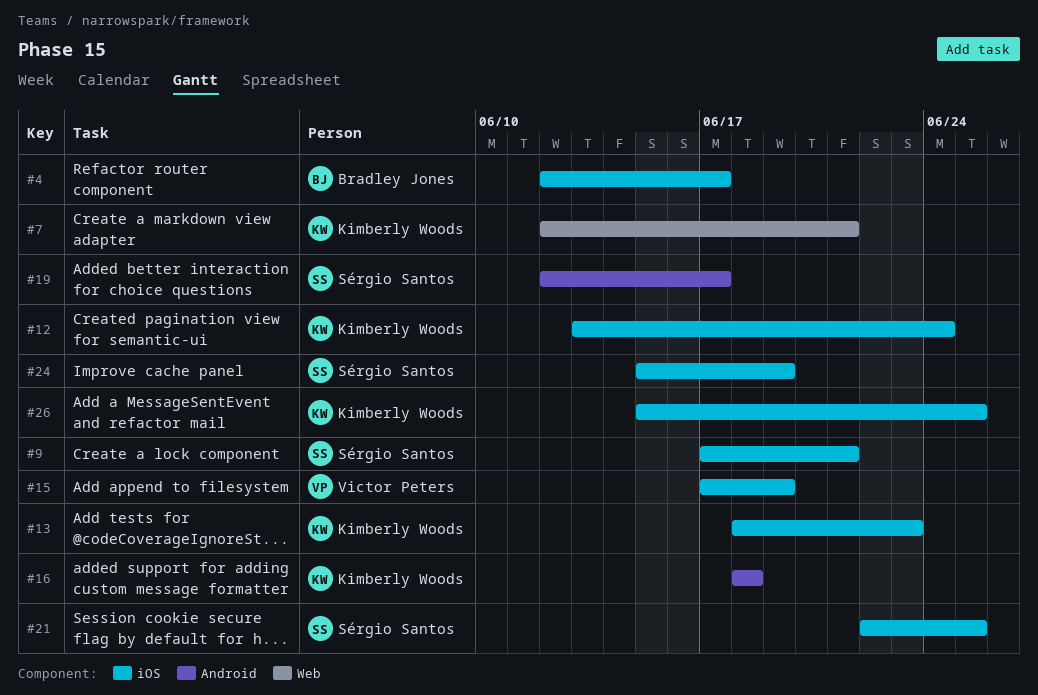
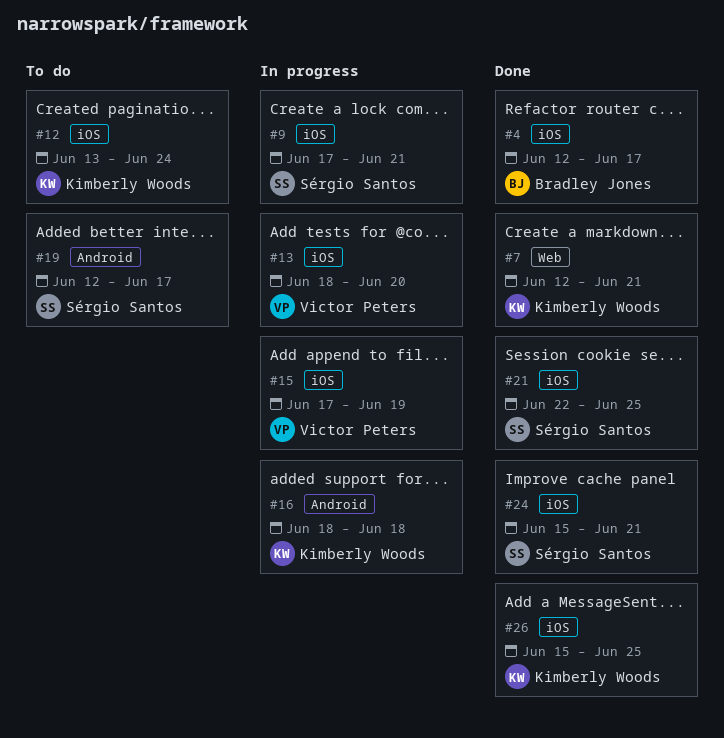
#13, owner: Kimberly Woods -> Victor Peters
#13, due: Jun 23 -> Jun 20
#24, due: Jun 19 -> Jun 21

